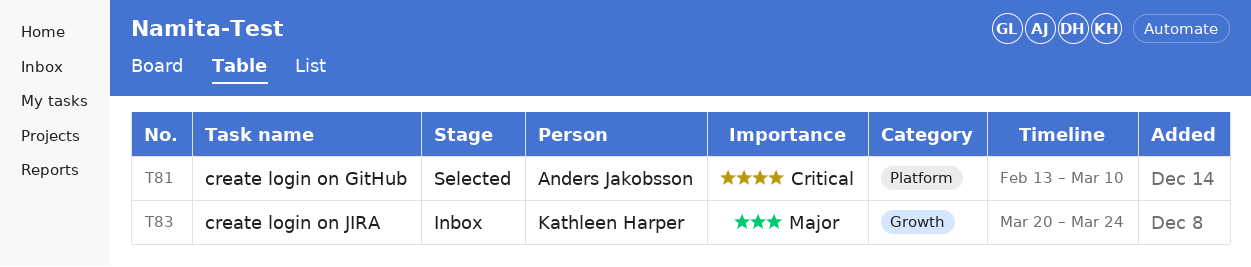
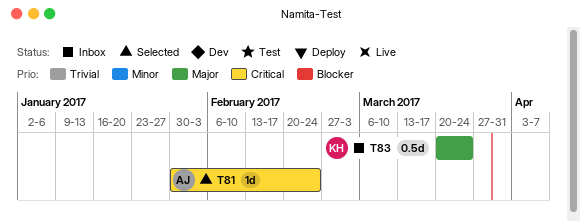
T81, start: Feb 13 -> Jan 30
T81, due: Mar 10 -> Feb 24

